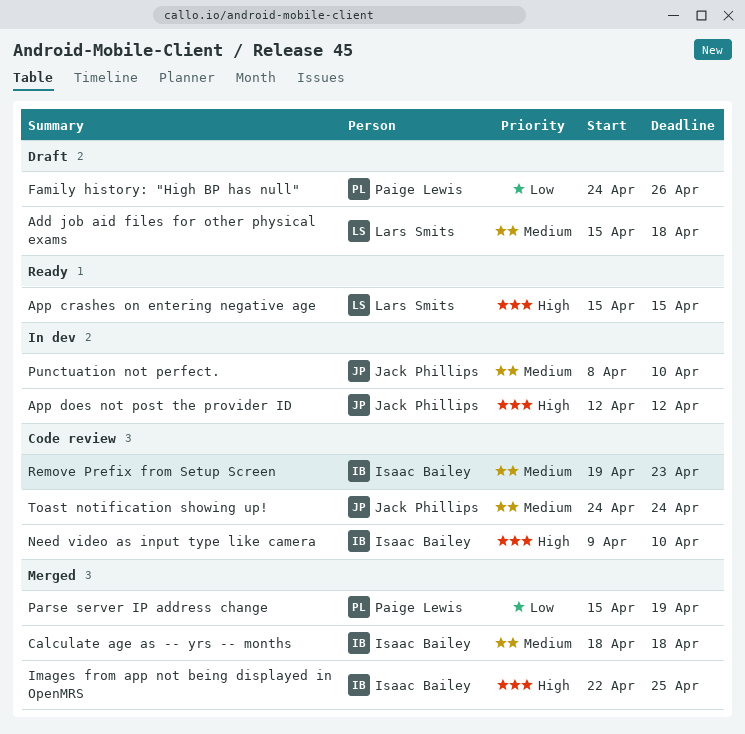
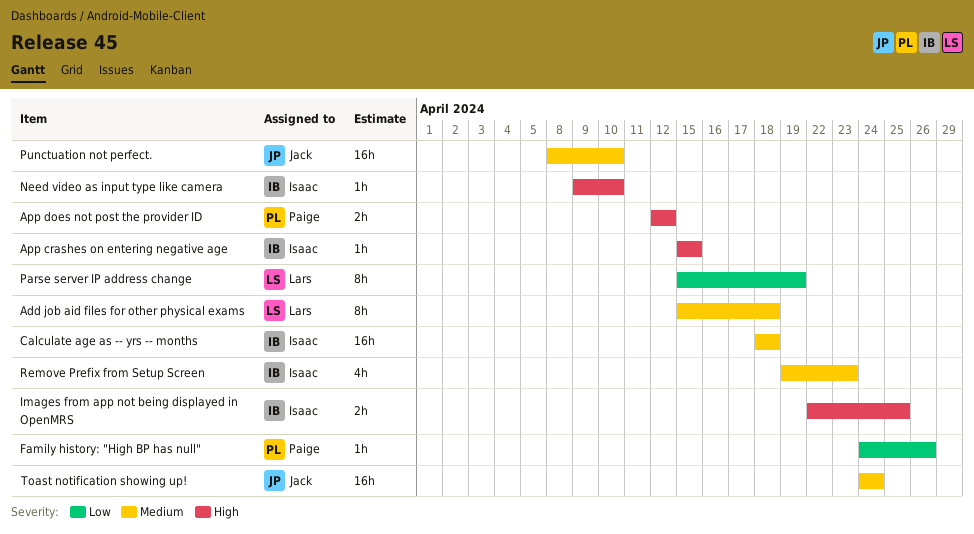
App crashes on entering negative age, owner: Lars Smits -> Isaac Bailey
App does not post the provider ID, owner: Jack Phillips -> Paige Lewis
Parse server IP address change, owner: Paige Lewis -> Lars Smits

